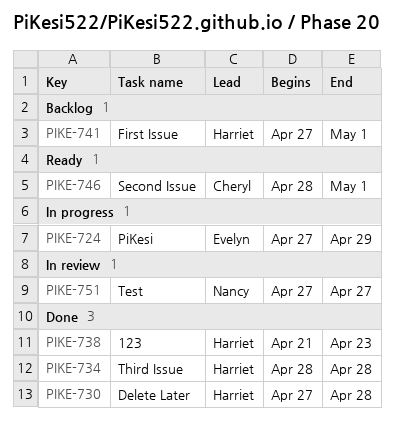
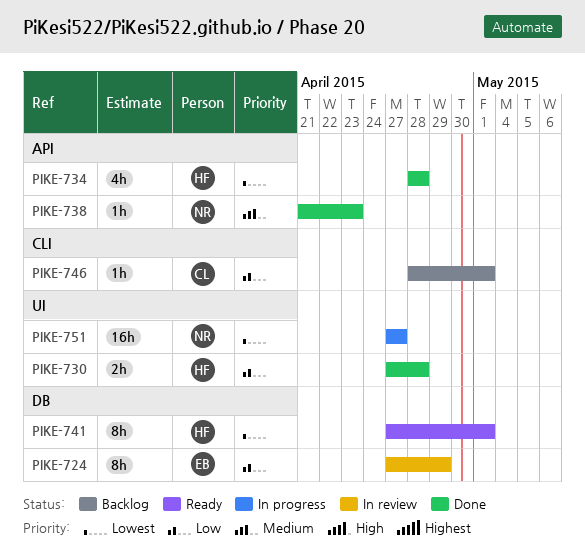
PIKE-724, status: In progress -> In review
PIKE-738, owner: Harriet -> Nancy
PIKE-741, status: Backlog -> Ready
PIKE-746, status: Ready -> Backlog
PIKE-751, status: In review -> In progress

